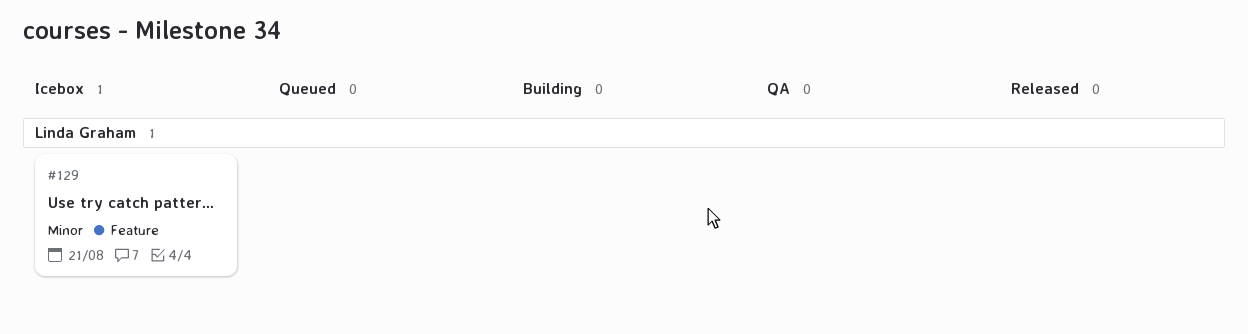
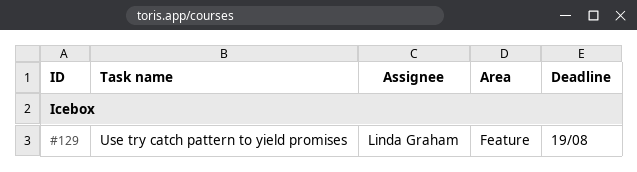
#129, due: Aug 21 -> Aug 19

